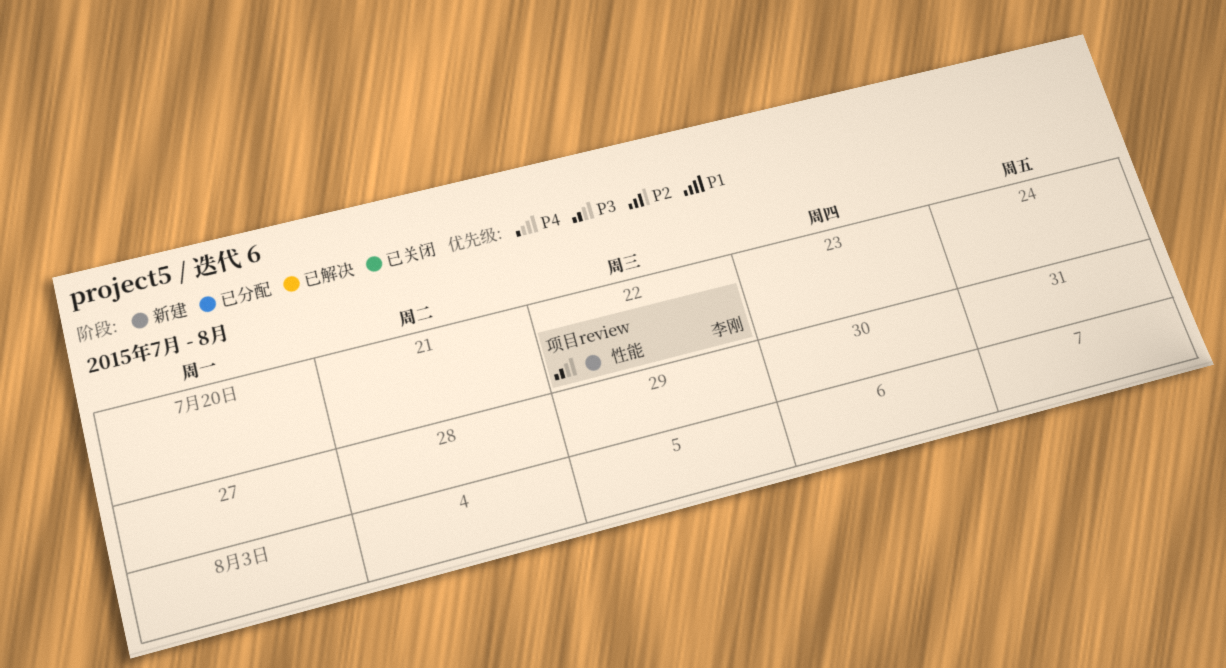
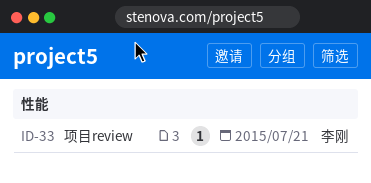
项目review, due: Jul 22 -> Jul 21

